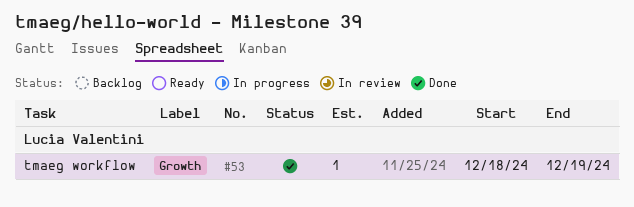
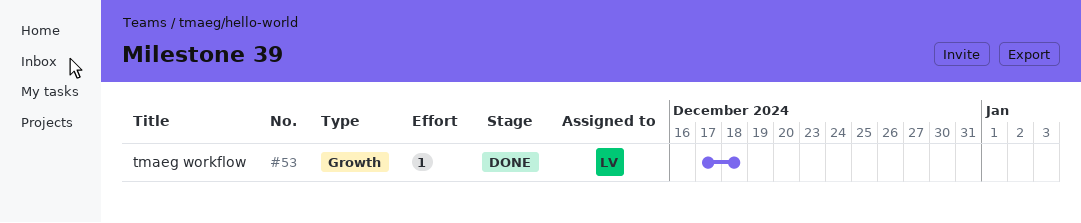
#53, start: Dec 18 -> Dec 17
#53, due: Dec 19 -> Dec 18

